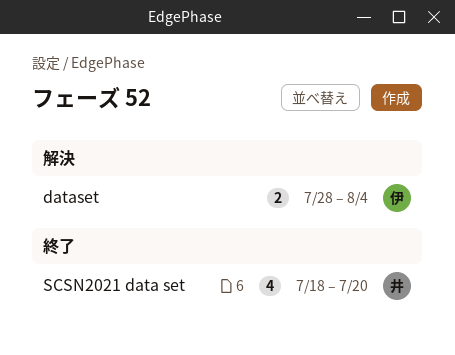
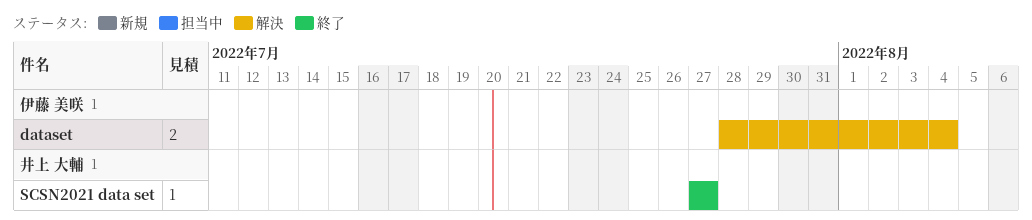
SCSN2021 data set, estimate: 4 -> 1
SCSN2021 data set, start: Jul 18 -> Jul 27
SCSN2021 data set, due: Jul 20 -> Jul 27

